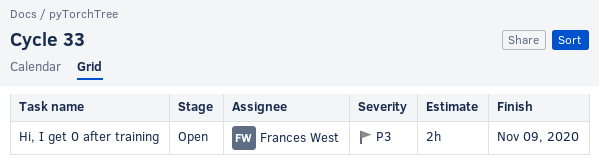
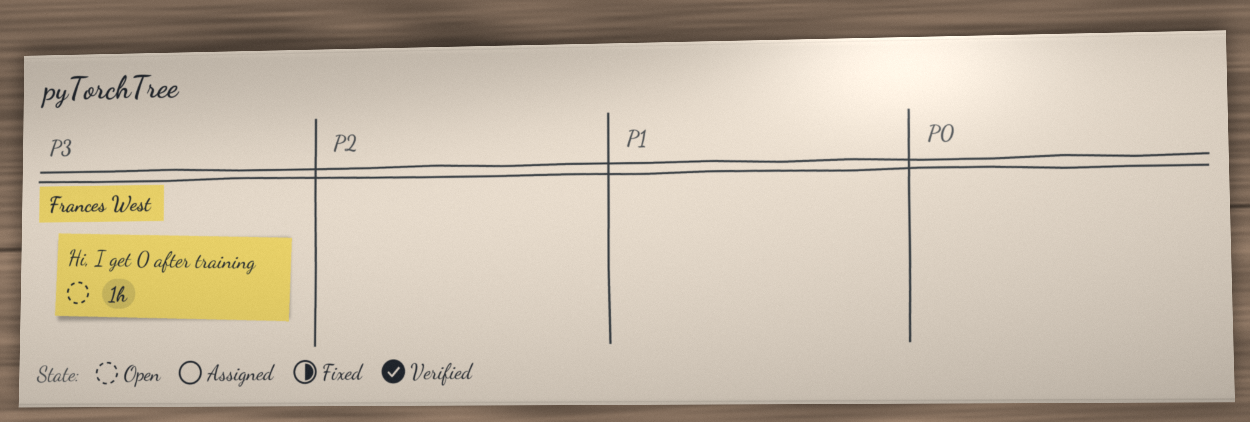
Hi, I get 0 after training, estimate: 2h -> 1h

